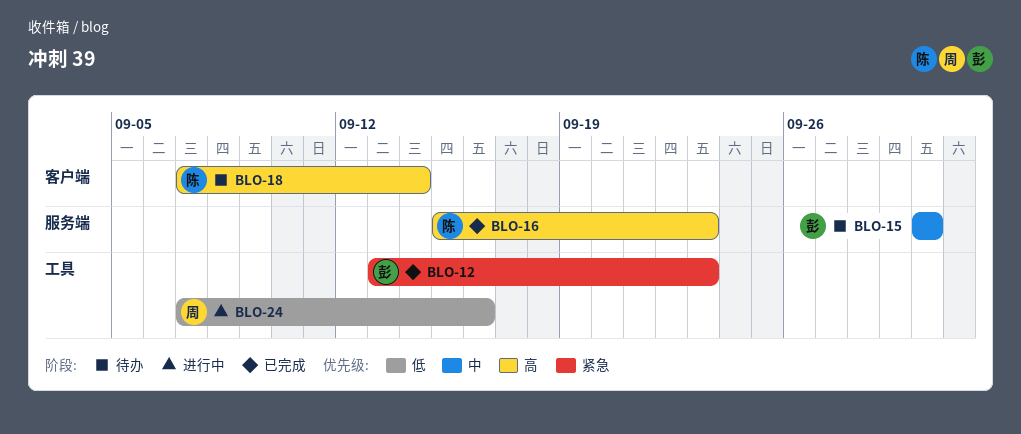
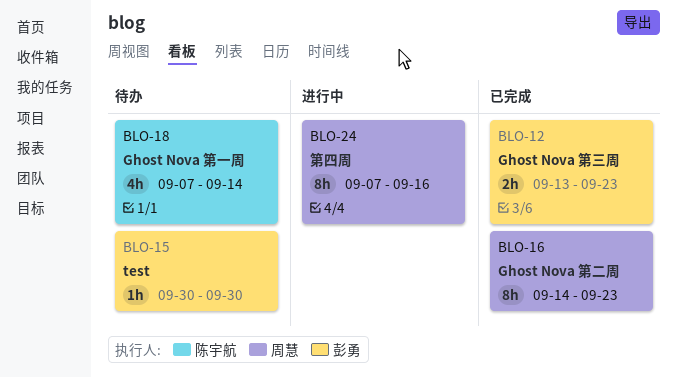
BLO-16, owner: 陈宇航 -> 周慧
BLO-16, start: Sep 15 -> Sep 14

